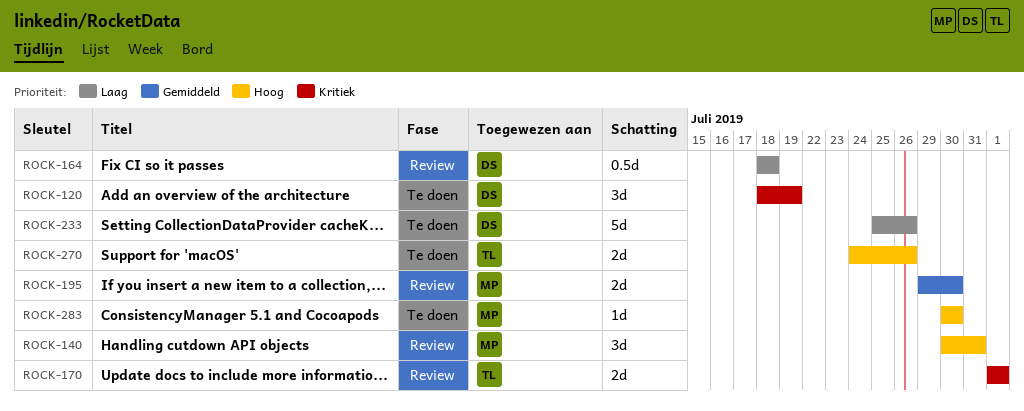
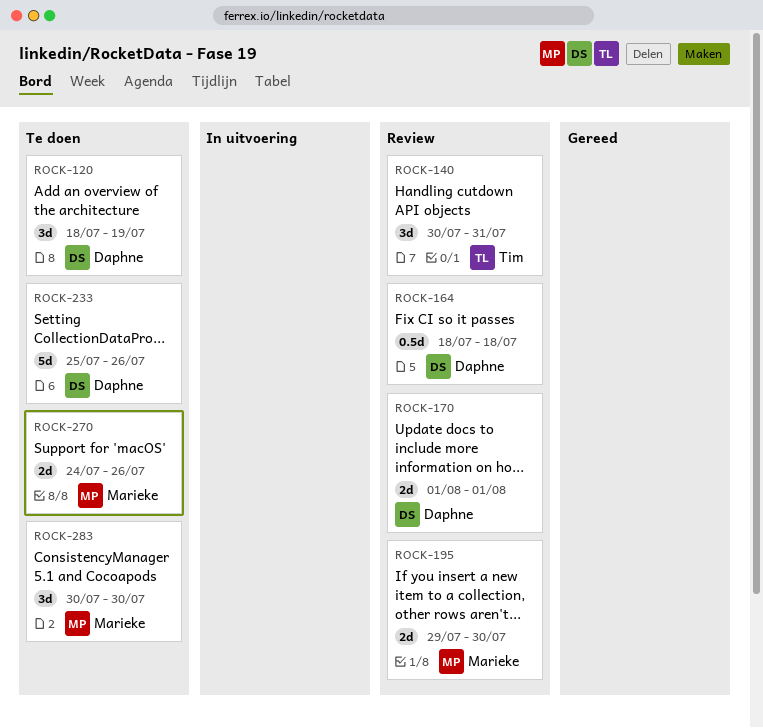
ROCK-140, owner: Marieke -> Tim
ROCK-170, owner: Tim -> Daphne
ROCK-270, owner: Tim -> Marieke
ROCK-283, estimate: 1d -> 3d

